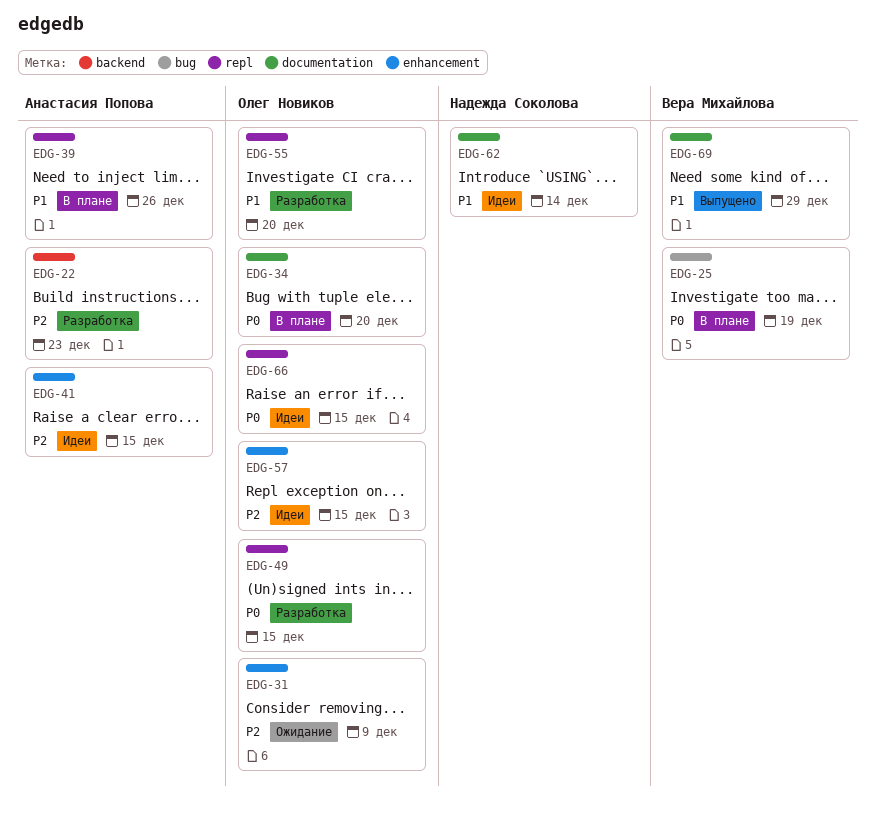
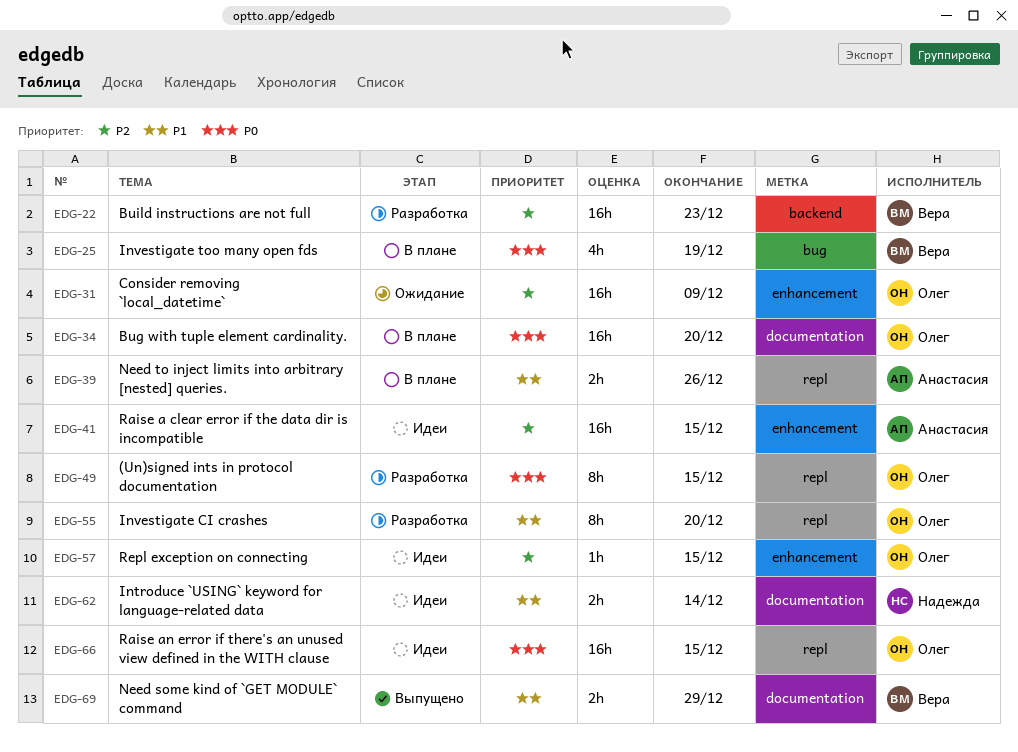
EDG-22, owner: Анастасия Попова -> Вера Михайлова

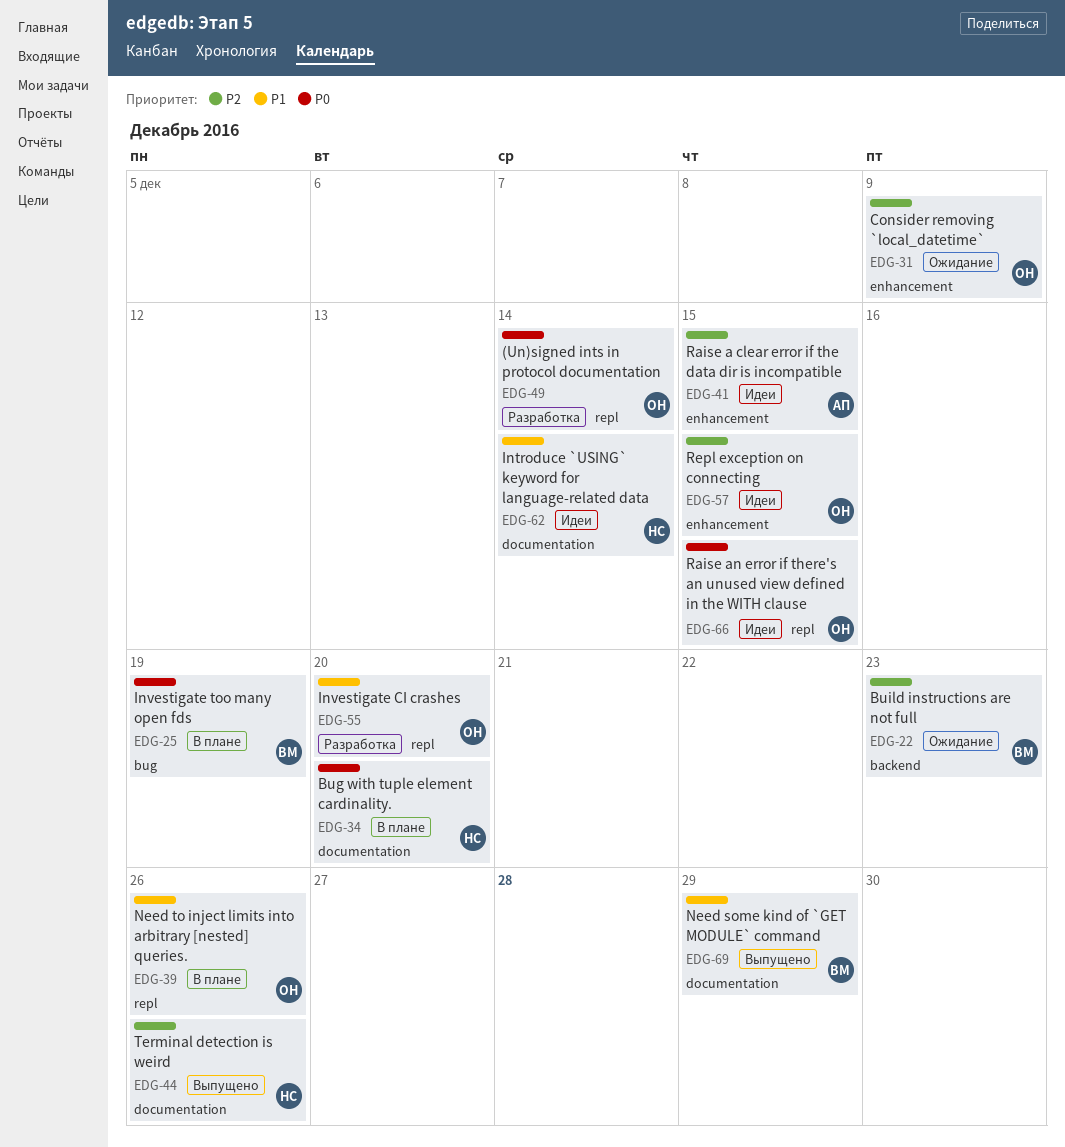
EDG-22, status: Разработка -> Ожидание
EDG-34, owner: Олег -> Надежда
EDG-39, owner: Анастасия -> Олег
EDG-44: none -> present
EDG-49, due: Dec 15 -> Dec 14

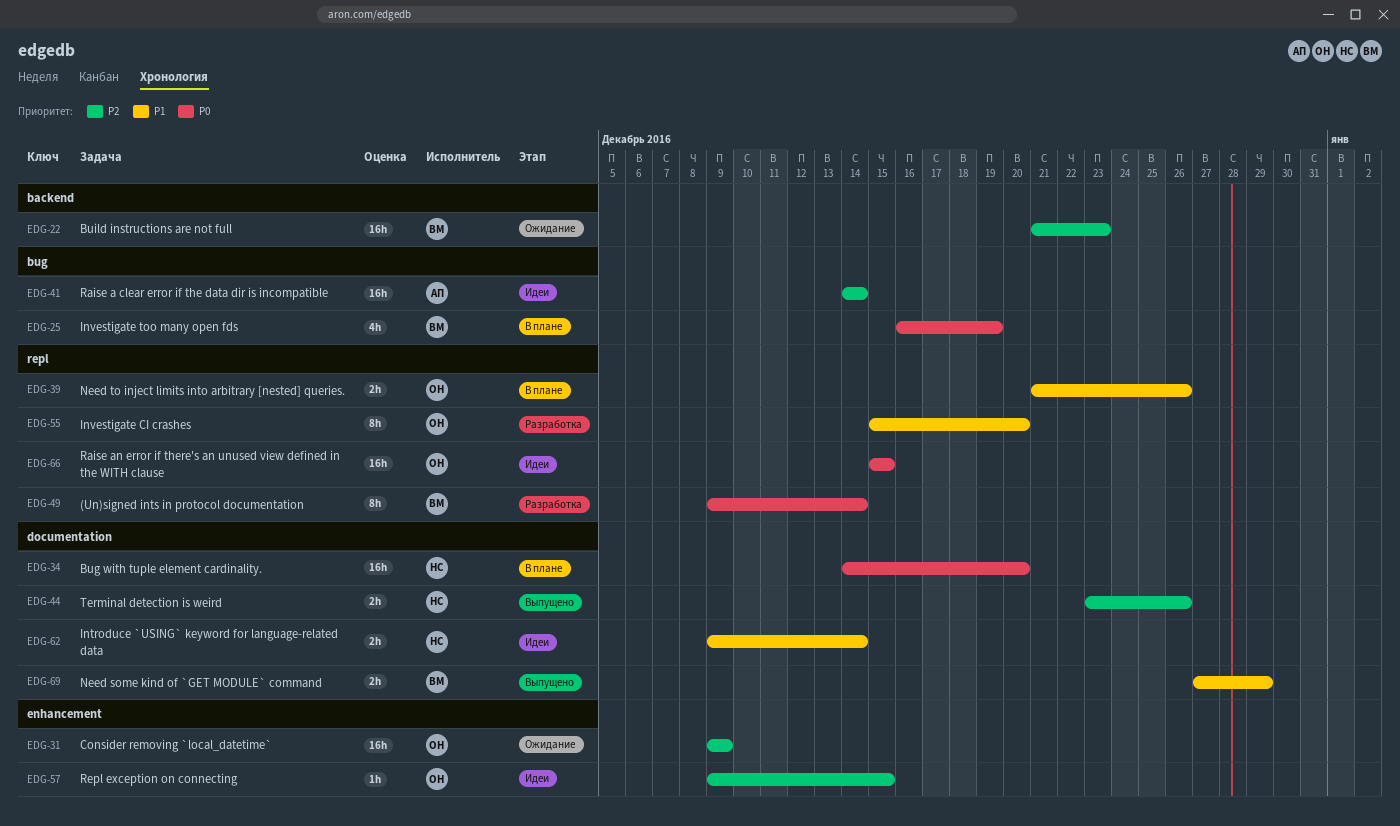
EDG-41, label: enhancement -> bug
EDG-41, due: Dec 15 -> Dec 14
EDG-49, owner: ОН -> ВМ

